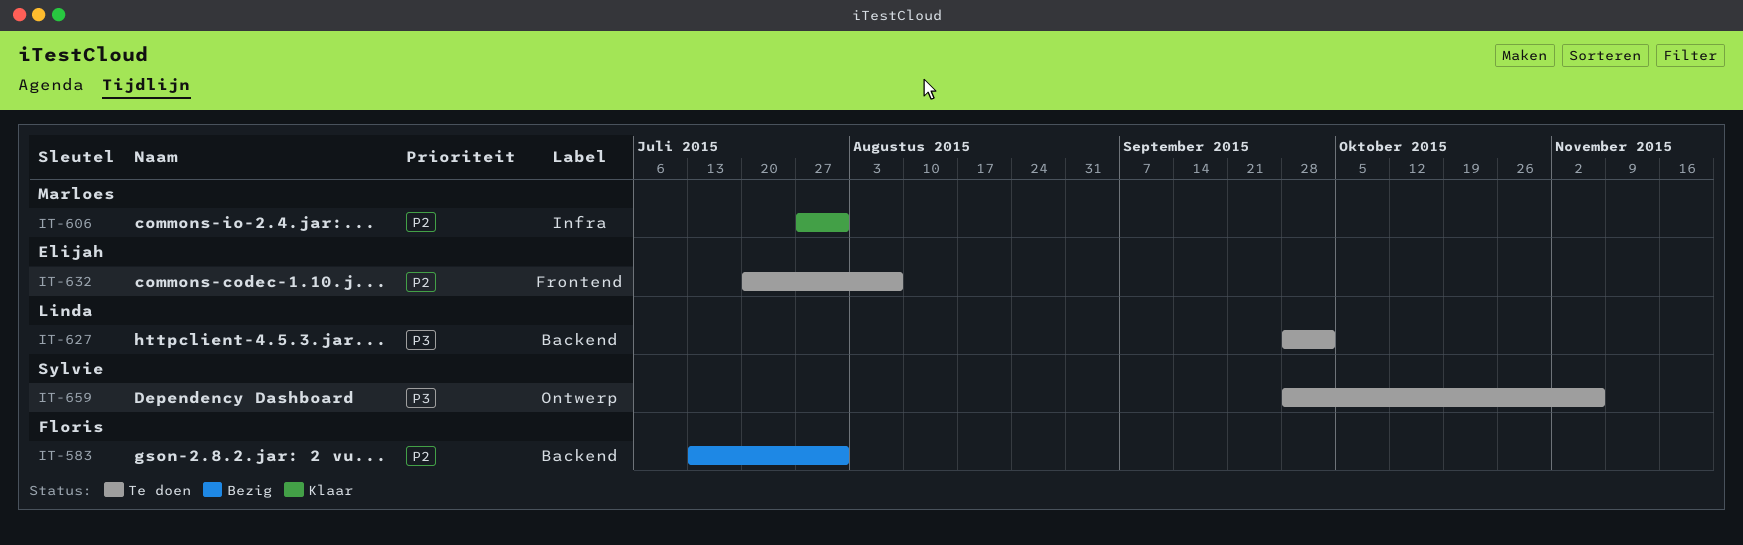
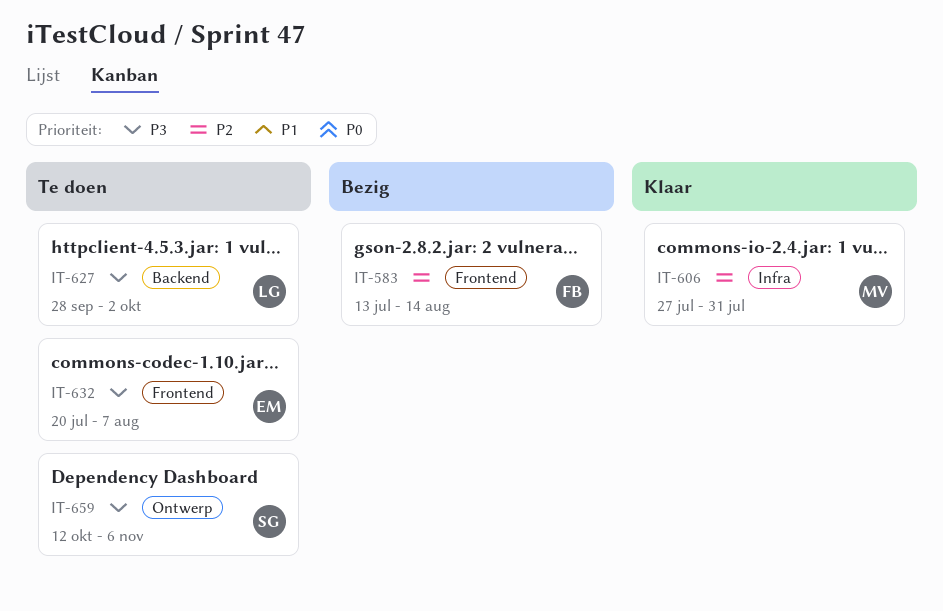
IT-583, label: Backend -> Frontend
IT-583, due: Jul 31 -> Aug 14
IT-632, priority: P2 -> P3
IT-659, start: Sep 28 -> Oct 12

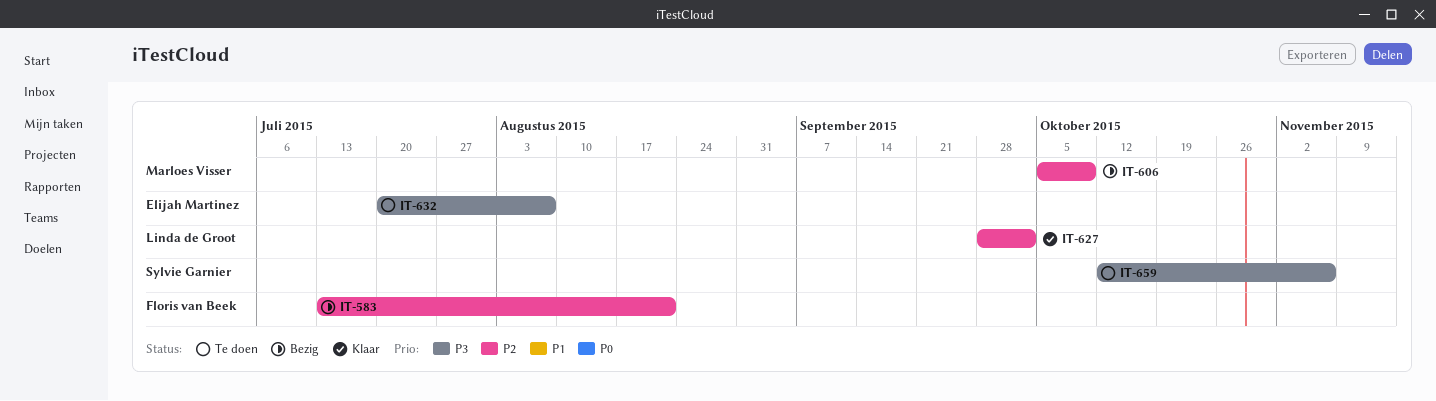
IT-583, due: Aug 14 -> Aug 21
IT-606, status: Klaar -> Bezig
IT-606, start: Jul 27 -> Oct 5
IT-606, due: Jul 31 -> Oct 9
IT-627, status: Te doen -> Klaar
IT-627, priority: P3 -> P2

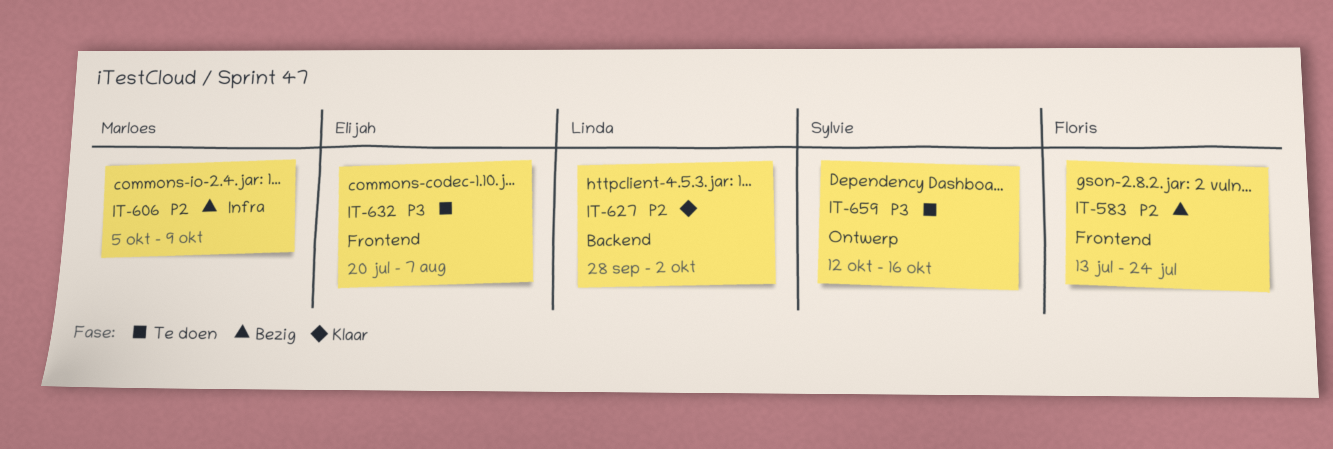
IT-583, due: Aug 21 -> Jul 24
IT-659, due: Nov 6 -> Oct 16

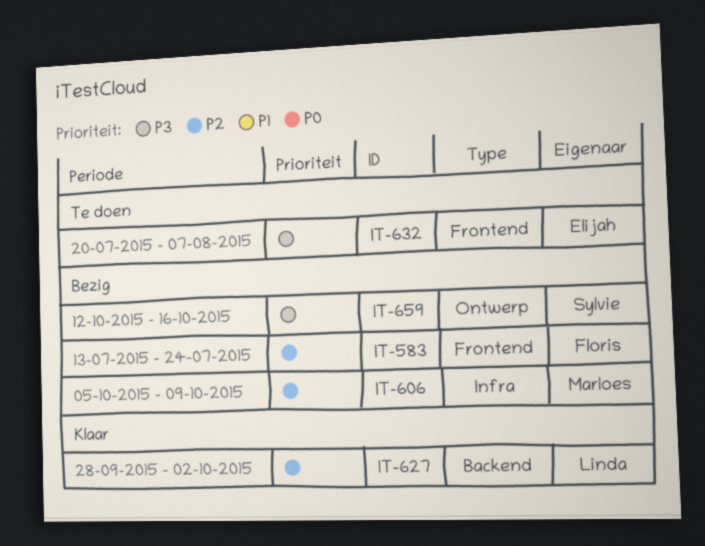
IT-659, status: Te doen -> Bezig

